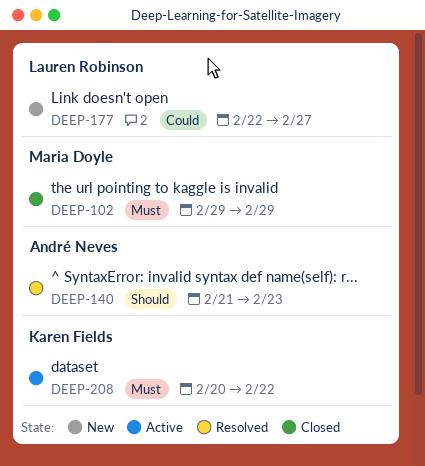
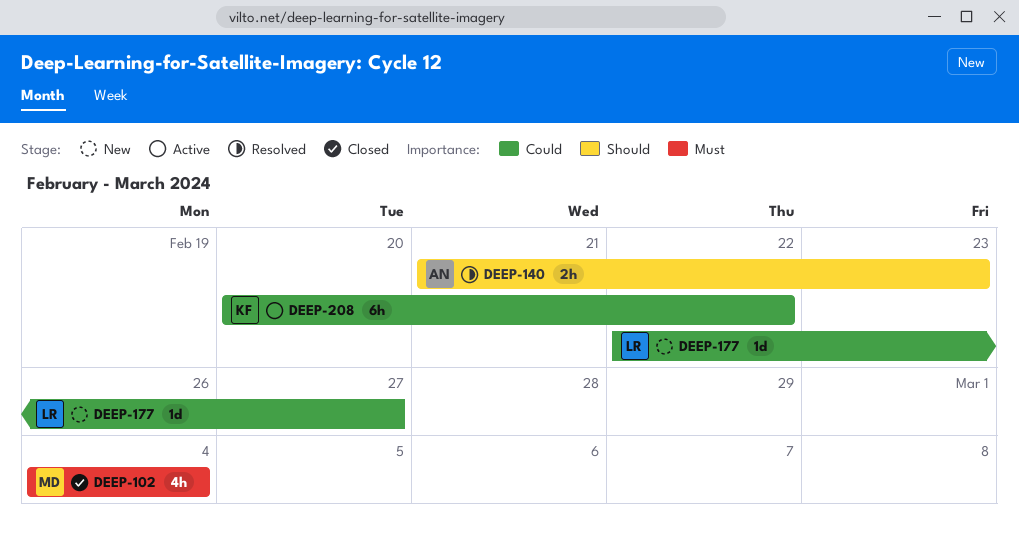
DEEP-102, start: Feb 29 -> Mar 4
DEEP-102, due: Feb 29 -> Mar 4
DEEP-208, priority: Must -> Could

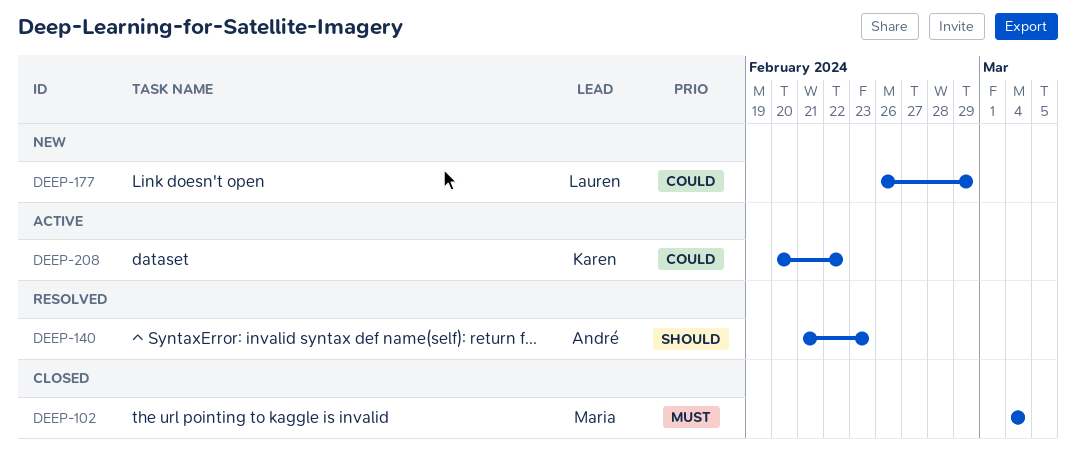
DEEP-177, start: Feb 22 -> Feb 26
DEEP-177, due: Feb 27 -> Feb 29

